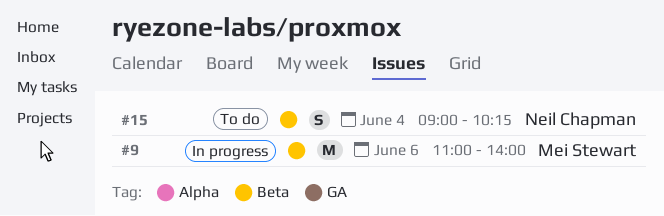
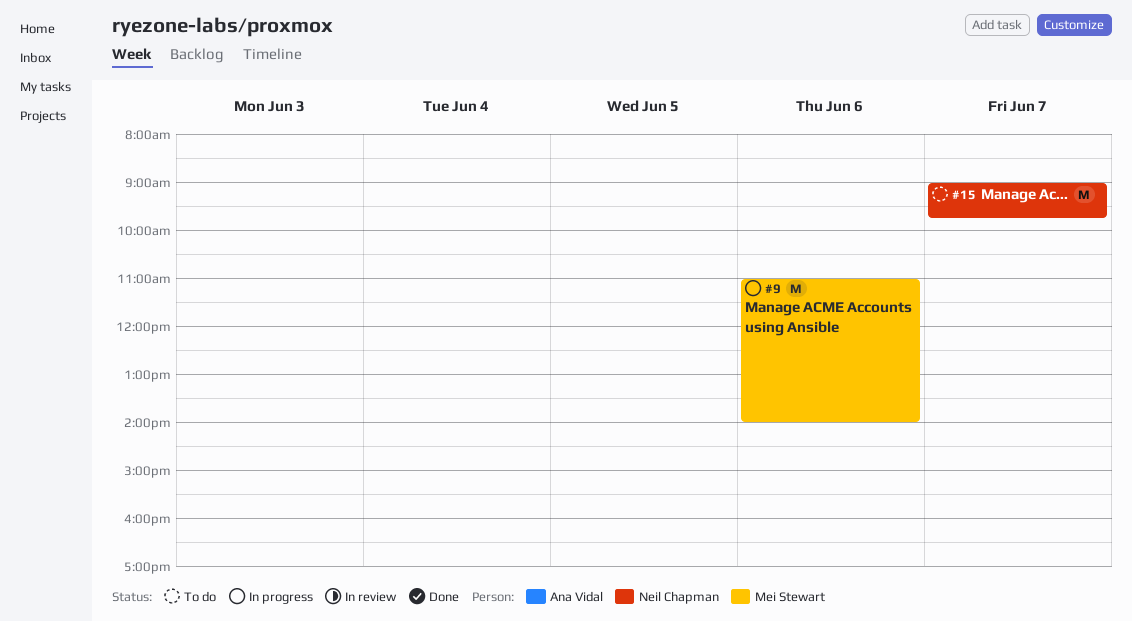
#15, estimate: S -> M
#15, day: Jun 4 -> Jun 7
#15, ends: 10:15 -> 09:45

